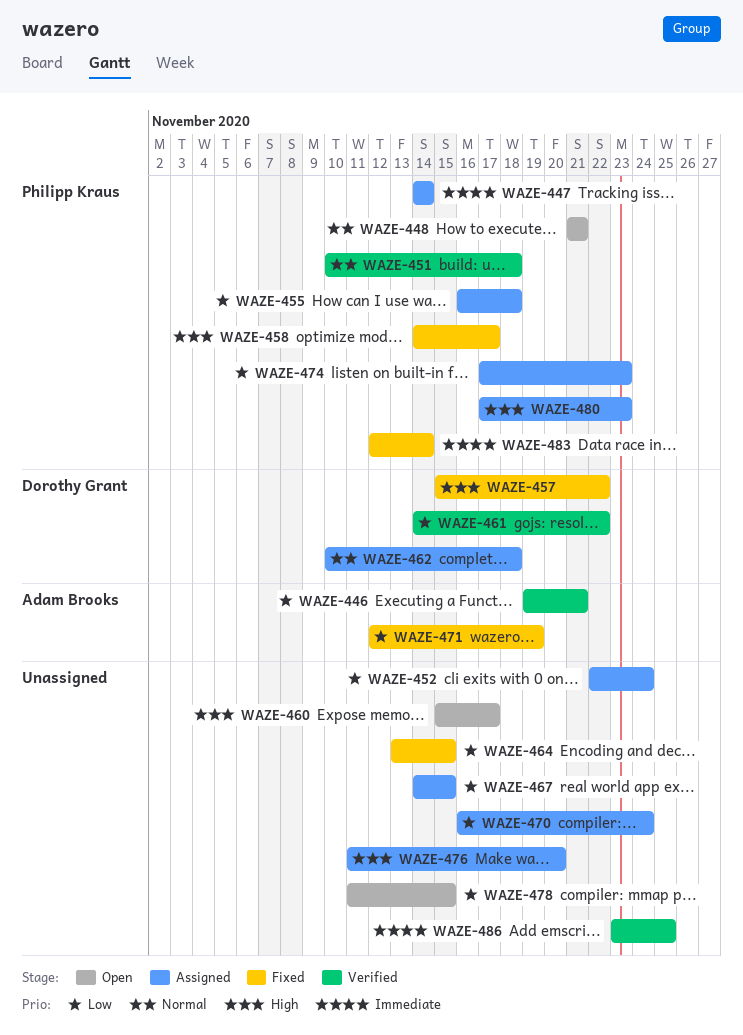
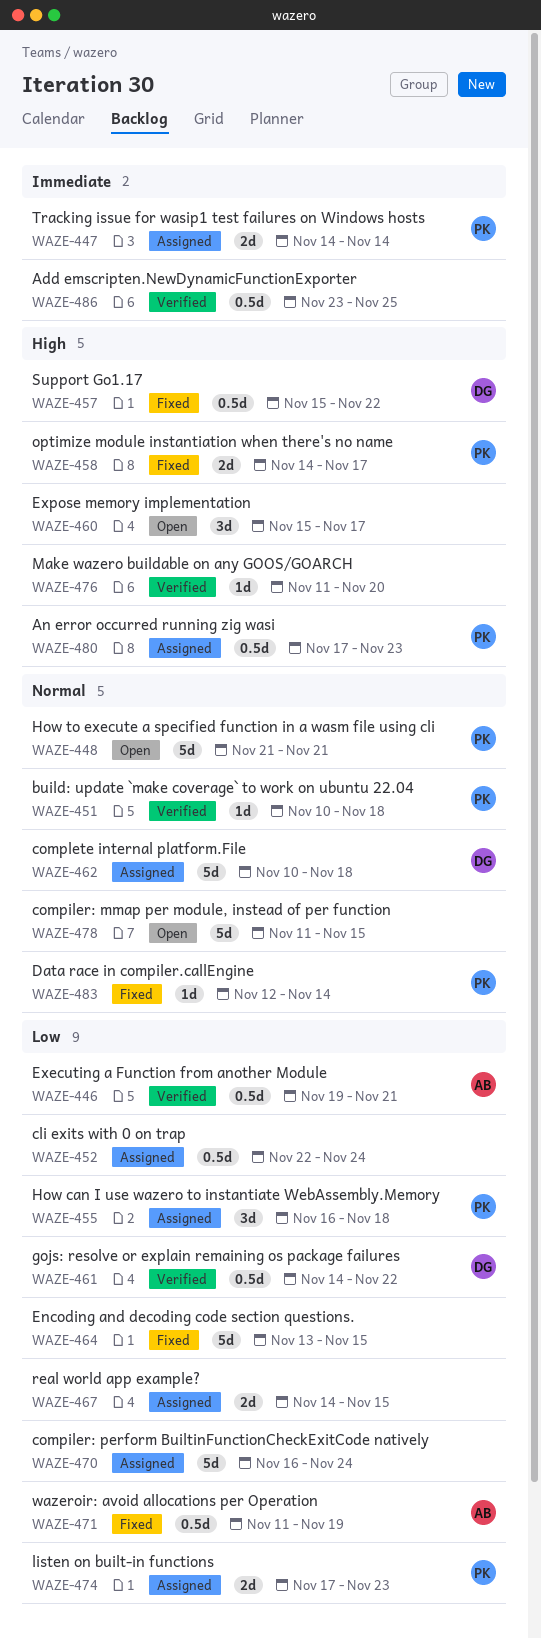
WAZE-471, start: Nov 12 -> Nov 11
WAZE-476, status: Assigned -> Verified
WAZE-478, priority: Low -> Normal
WAZE-483, priority: Immediate -> Normal

